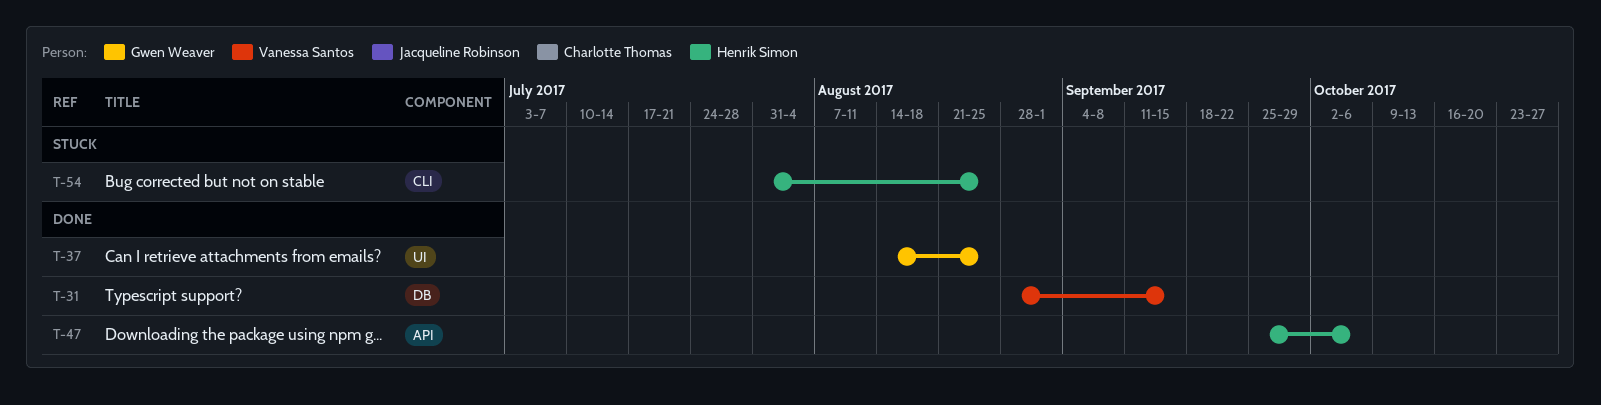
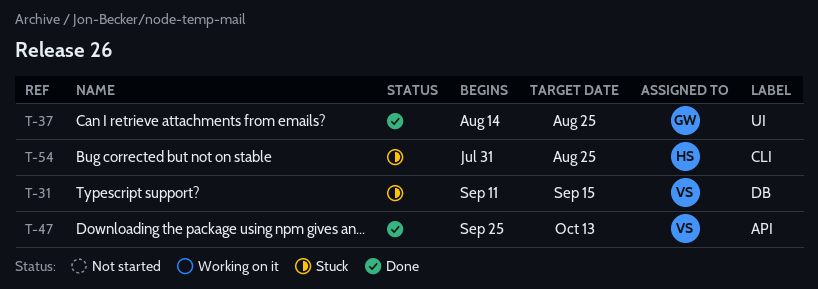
T-31, status: Done -> Stuck
T-31, start: Aug 28 -> Sep 11
T-47, owner: Henrik Simon -> Vanessa Santos
T-47, due: Oct 6 -> Oct 13

